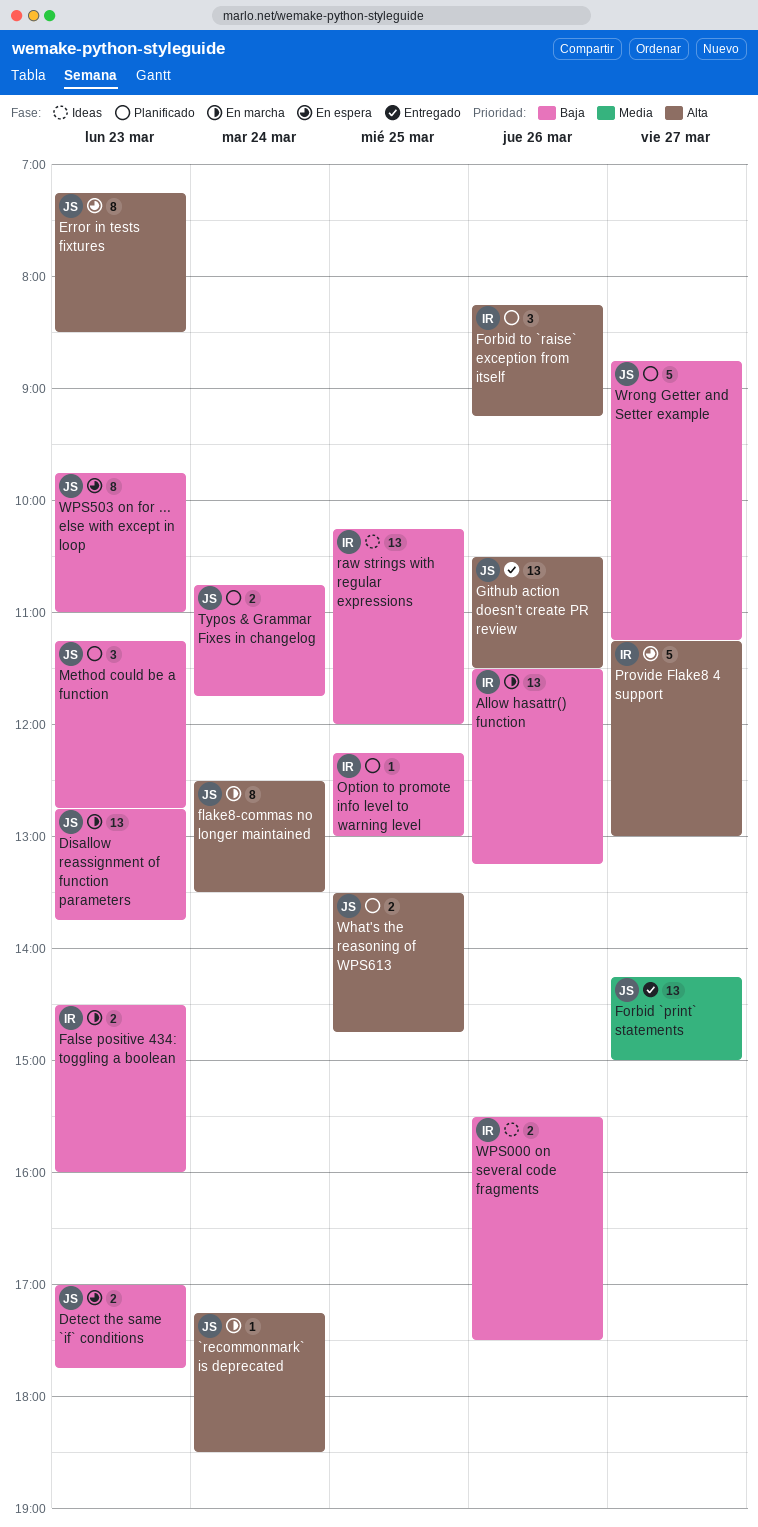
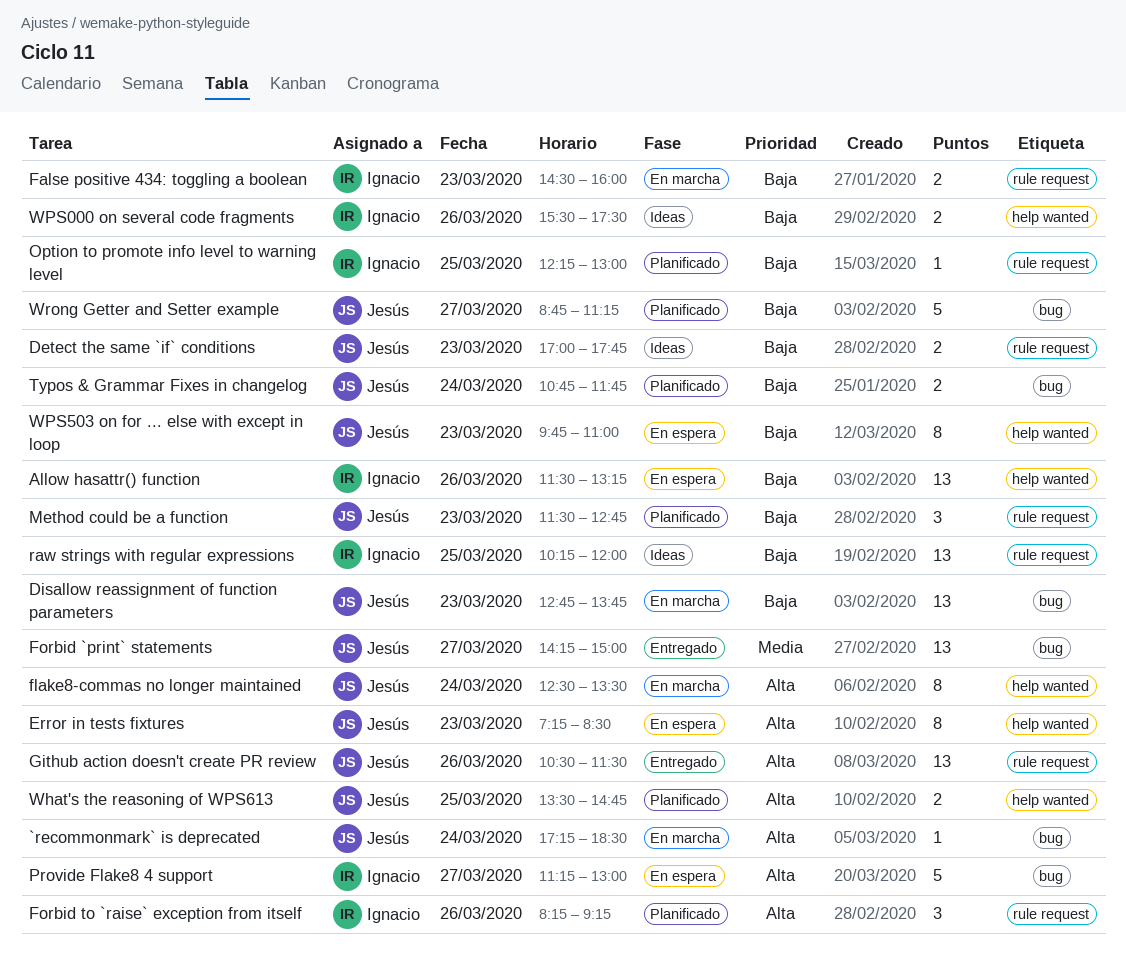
Allow hasattr() function, status: En marcha -> En espera
Detect the same `if` conditions, status: En espera -> Ideas
Method could be a function, begins: 11:15 -> 11:30

